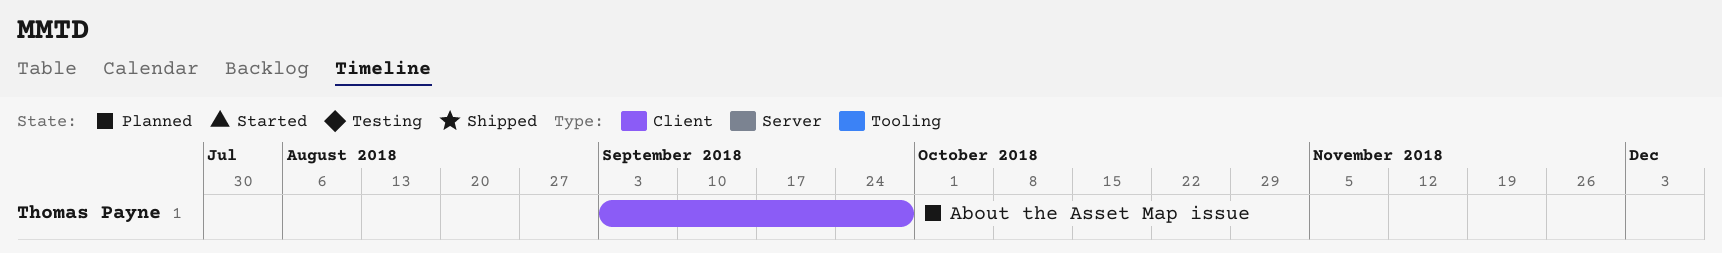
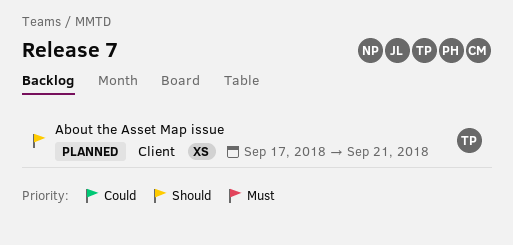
About the Asset Map issue, start: Sep 3 -> Sep 17
About the Asset Map issue, due: Sep 28 -> Sep 21

